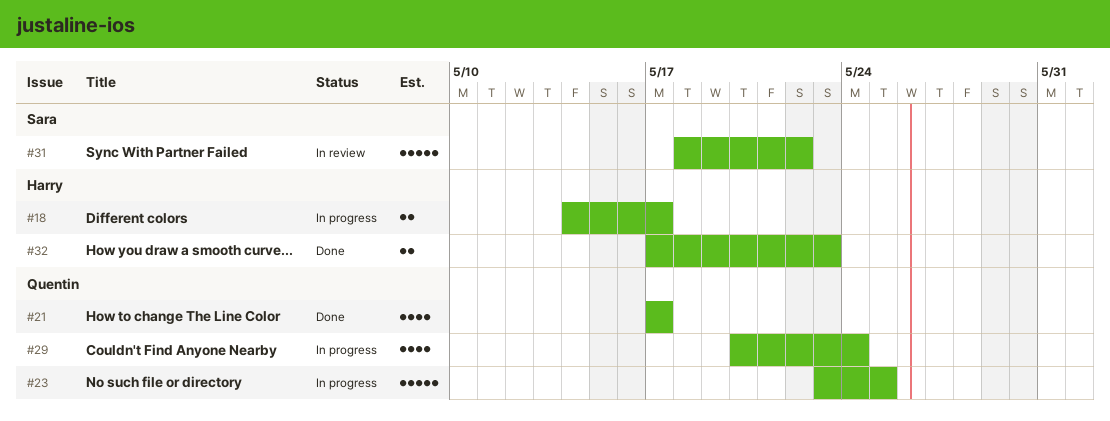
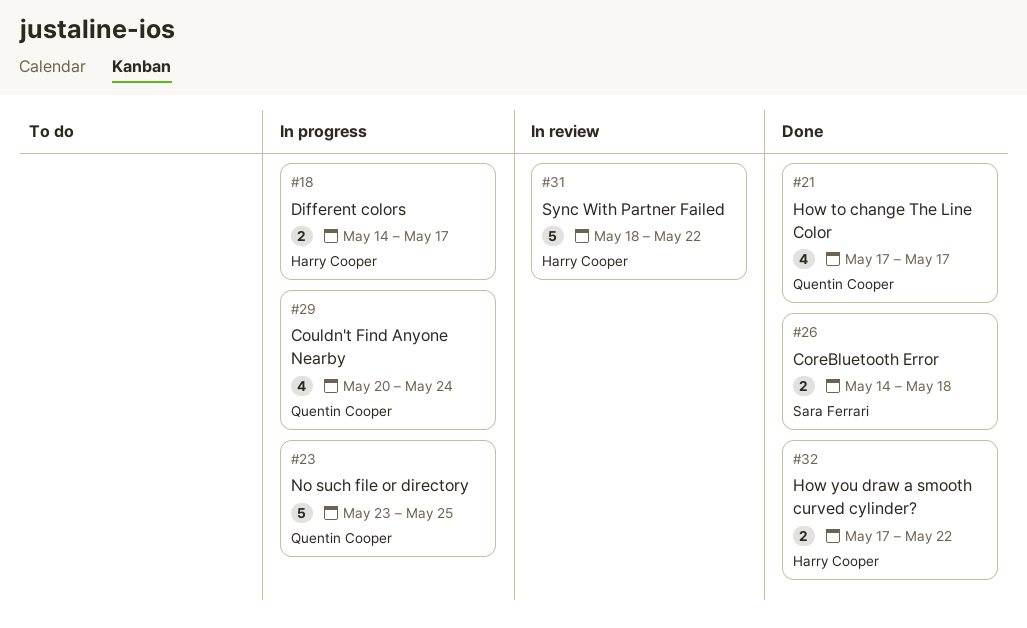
#26: none -> present
#31, owner: Sara Ferrari -> Harry Cooper
#32, due: May 23 -> May 22

